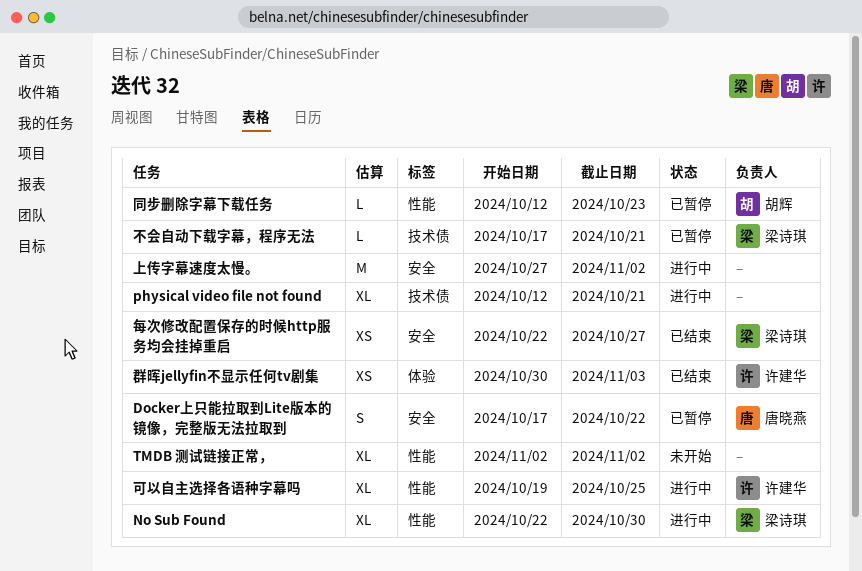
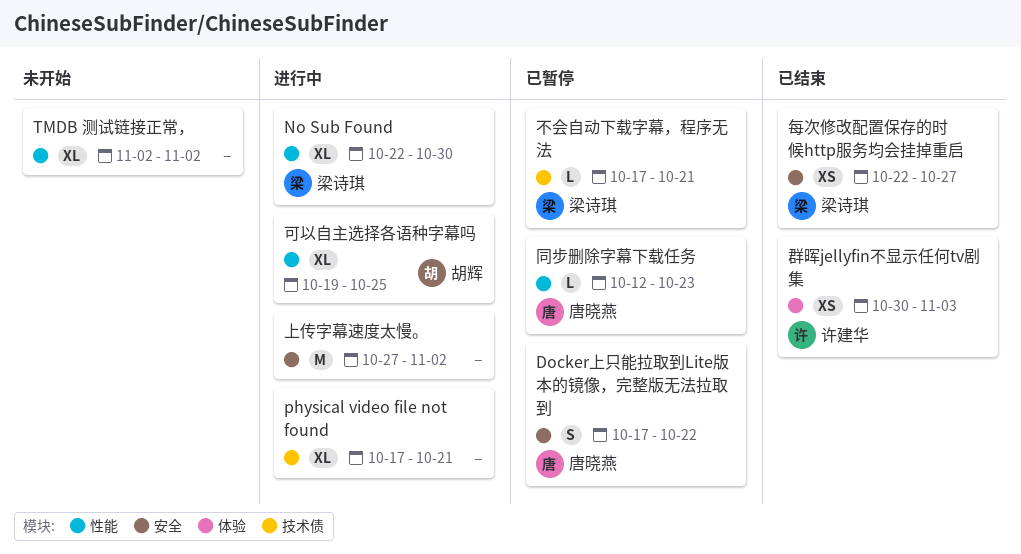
physical video file not found, start: Oct 12 -> Oct 17
可以自主选择各语种字幕吗, owner: 许建华 -> 胡辉
同步删除字幕下载任务, owner: 胡辉 -> 唐晓燕

